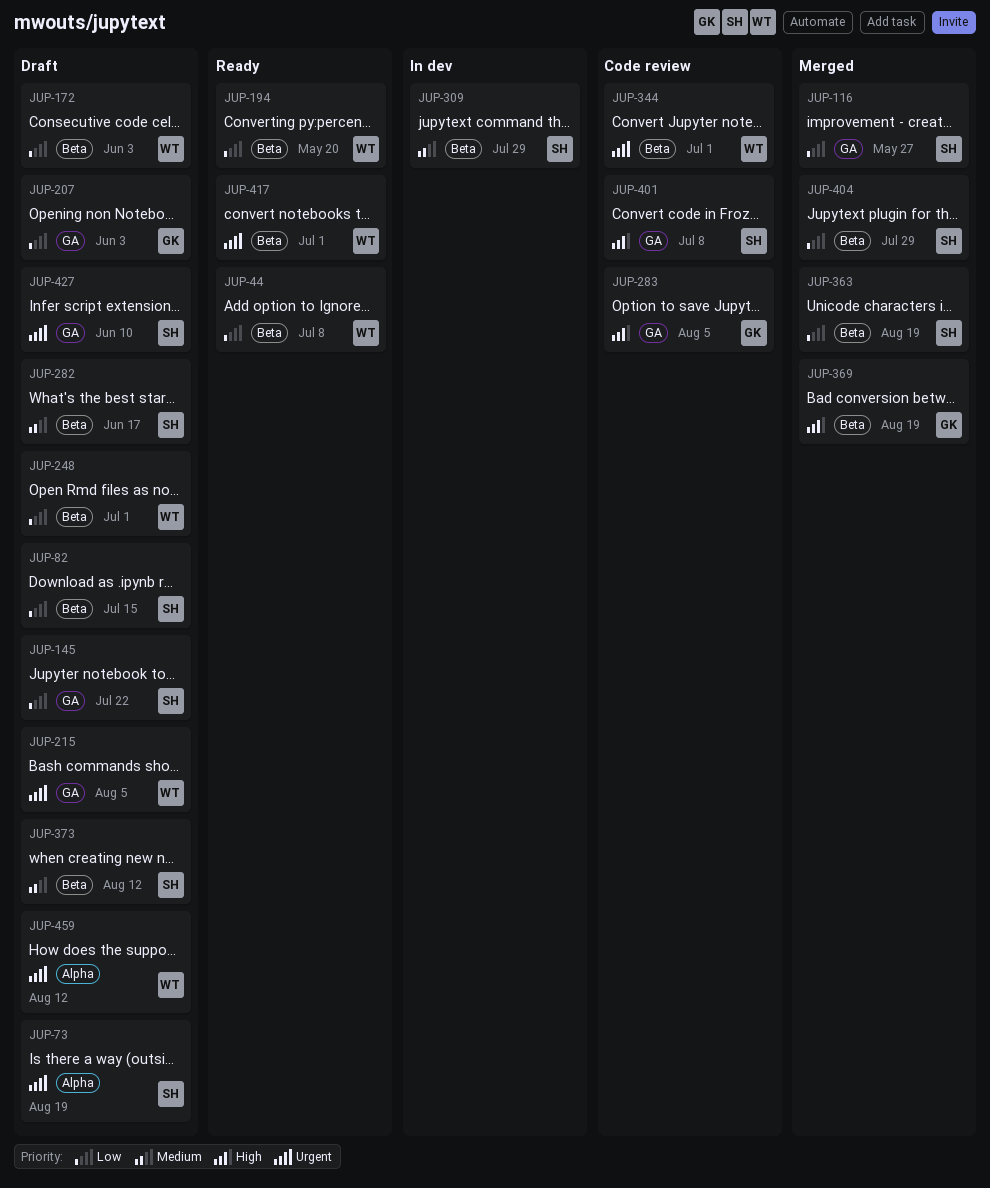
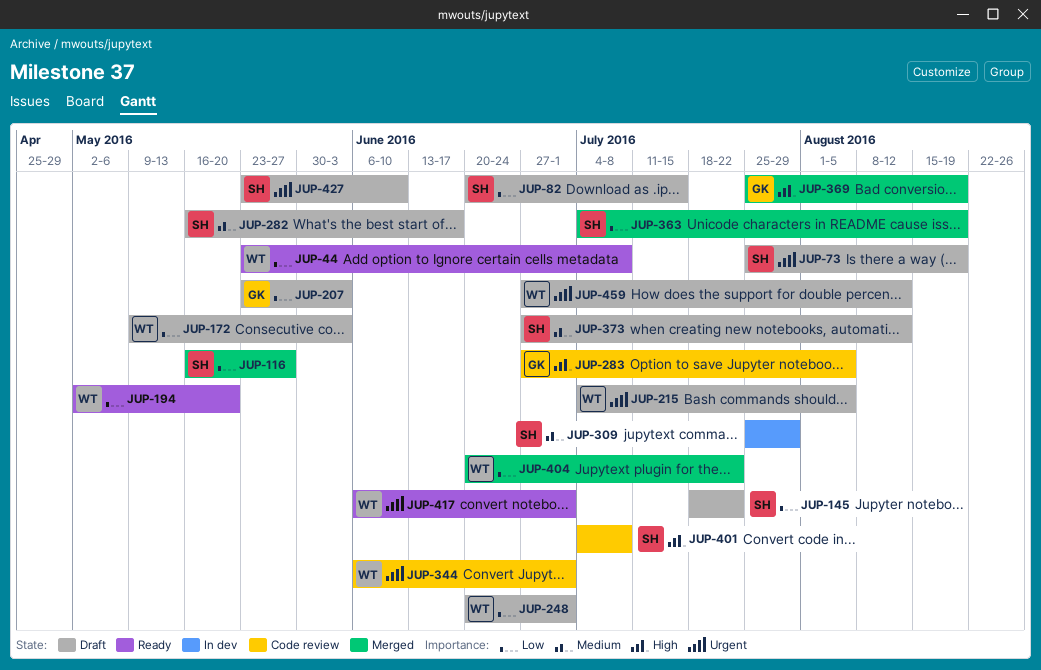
JUP-404, owner: SH -> WT
JUP-404, due: Jul 29 -> Jul 22

